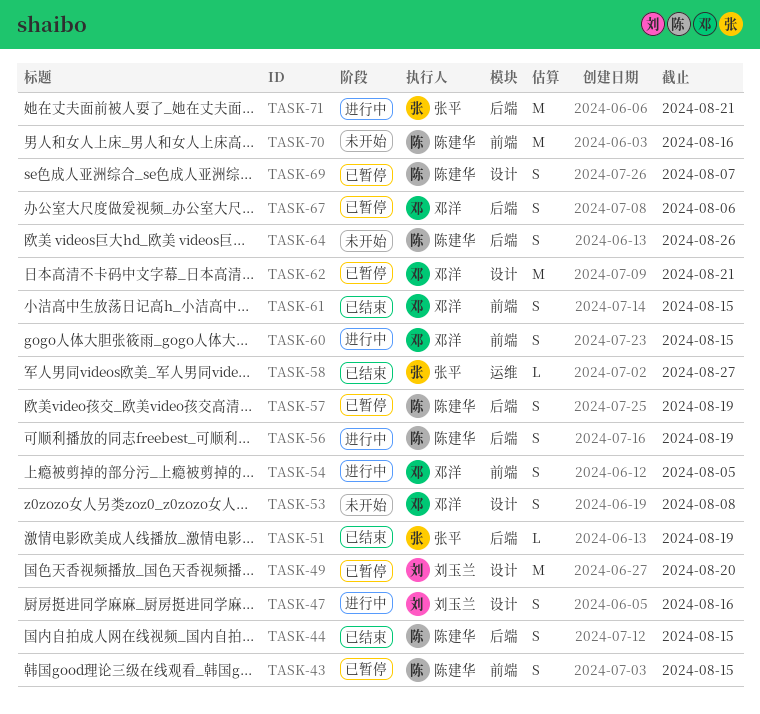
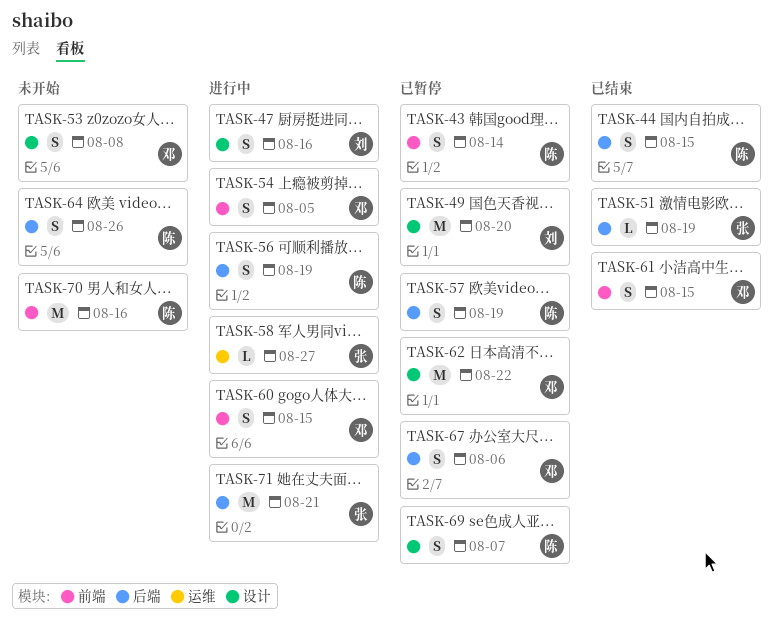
TASK-43, due: Aug 15 -> Aug 14
TASK-58, status: 已结束 -> 进行中
TASK-62, due: Aug 21 -> Aug 22

